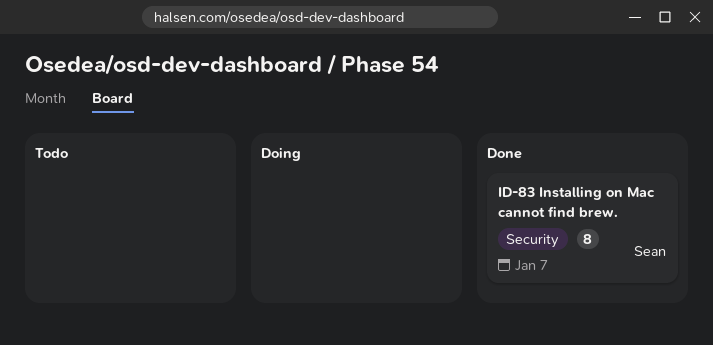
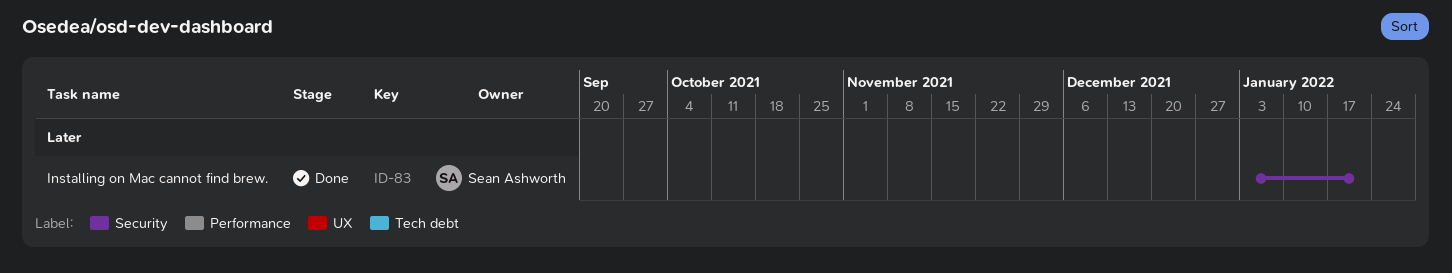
ID-83, due: Jan 7 -> Jan 21

